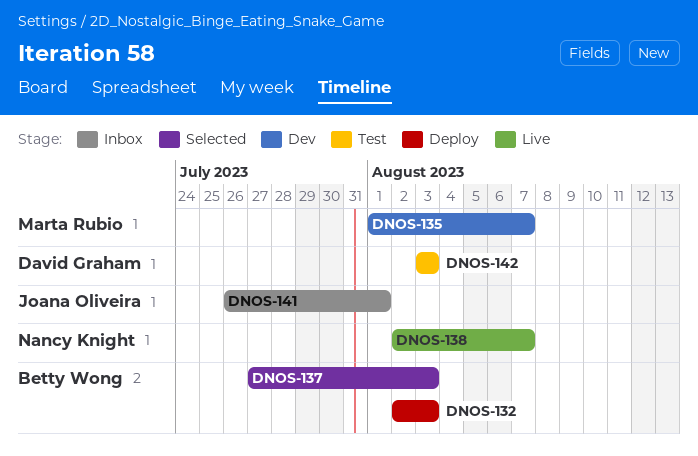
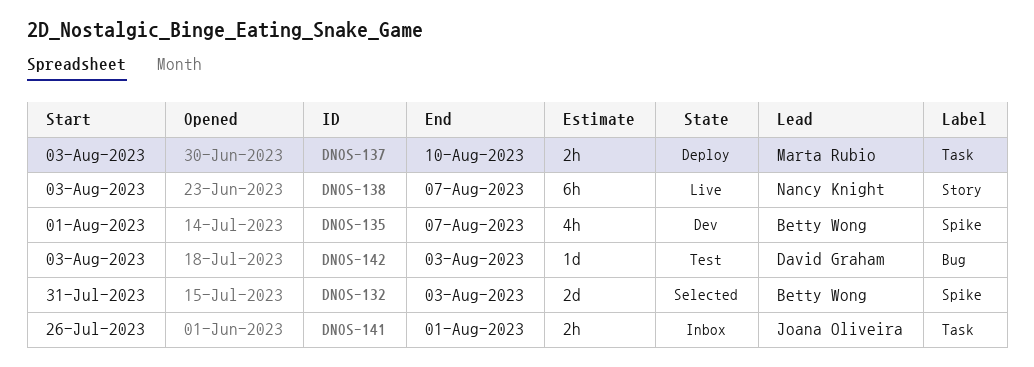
DNOS-132, status: Deploy -> Selected
DNOS-132, start: Aug 2 -> Jul 31
DNOS-135, owner: Marta Rubio -> Betty Wong
DNOS-137, status: Selected -> Deploy
DNOS-137, owner: Betty Wong -> Marta Rubio
DNOS-137, start: Jul 27 -> Aug 3
DNOS-137, due: Aug 3 -> Aug 10
DNOS-138, start: Aug 2 -> Aug 3

